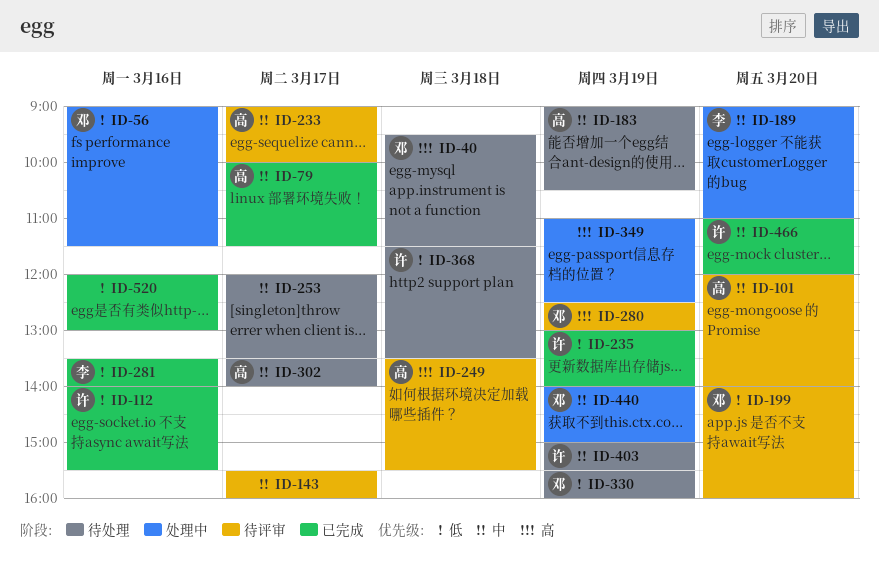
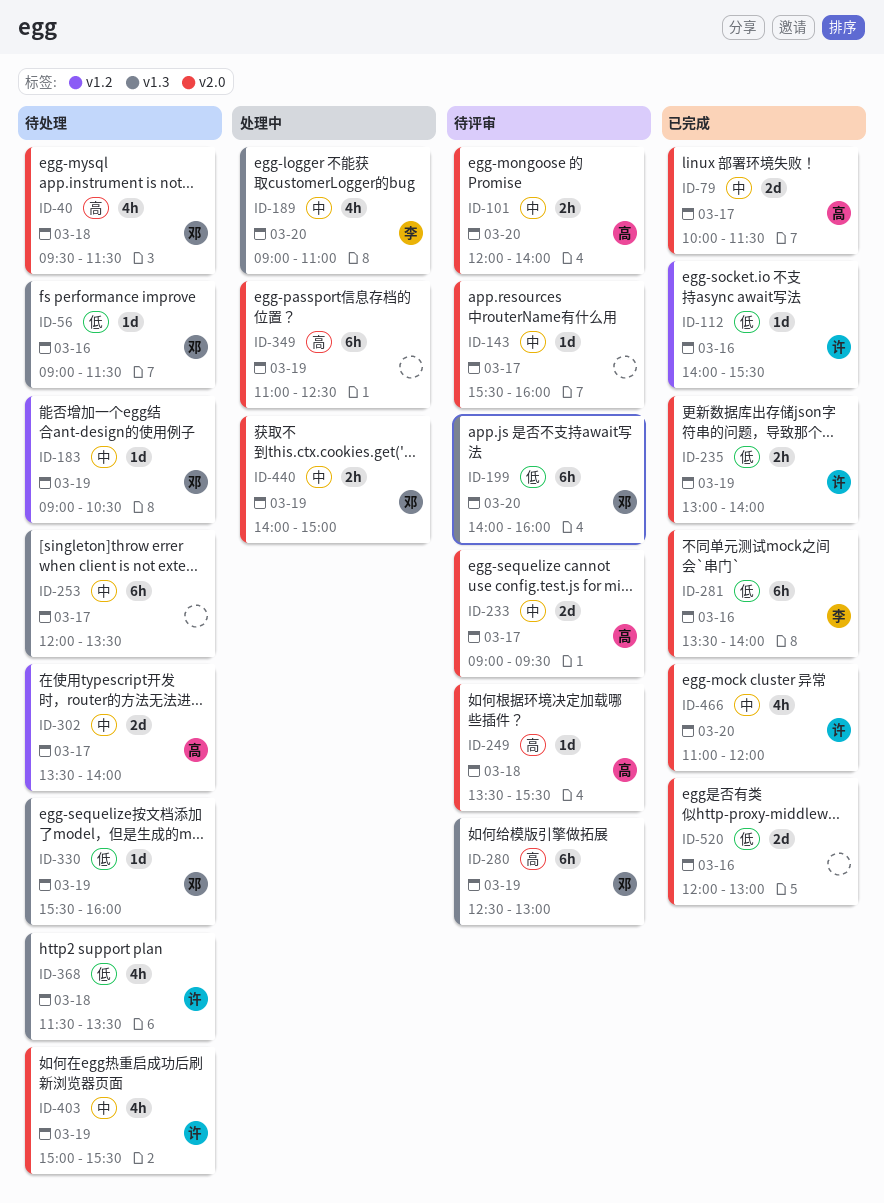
ID-56, status: 处理中 -> 待处理
ID-183, owner: 高 -> 邓
ID-233, ends: 10:00 -> 09:30

